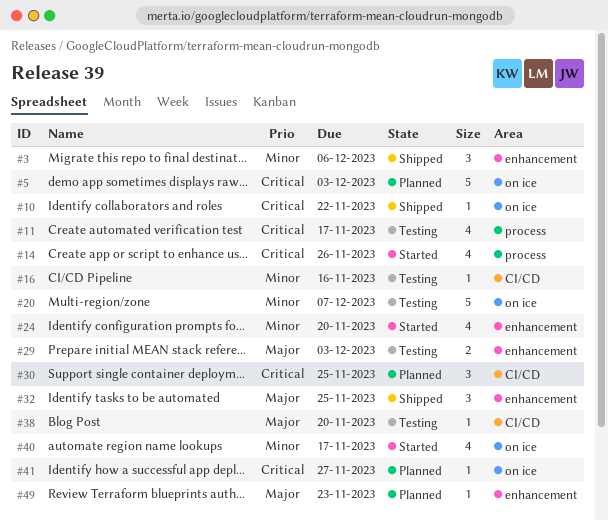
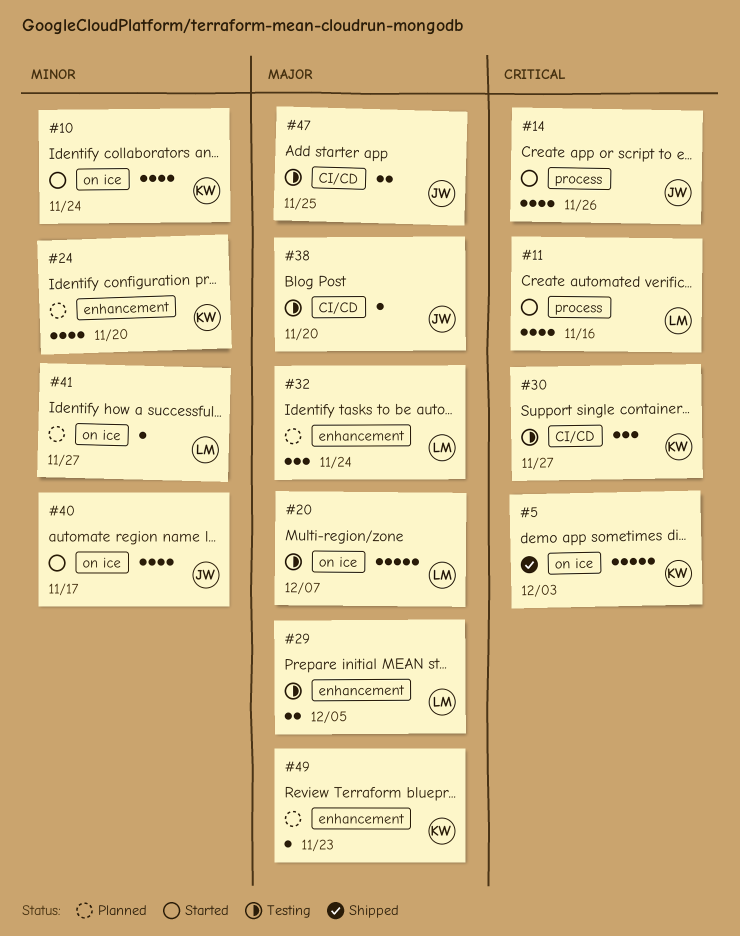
#3: present -> none
#5, status: Planned -> Shipped
#10, status: Shipped -> Started
#10, priority: Critical -> Minor
#10, estimate: 1 -> 4
#10, due: Nov 22 -> Nov 24
#11, status: Testing -> Started
#11, due: Nov 17 -> Nov 16
#16: present -> none
#20, priority: Minor -> Major
#24, status: Started -> Planned
#29, due: Dec 3 -> Dec 5
#30, status: Planned -> Testing
#30, due: Nov 25 -> Nov 27
#32, status: Shipped -> Planned
#32, due: Nov 25 -> Nov 24
#41, priority: Critical -> Minor
#47: none -> present

